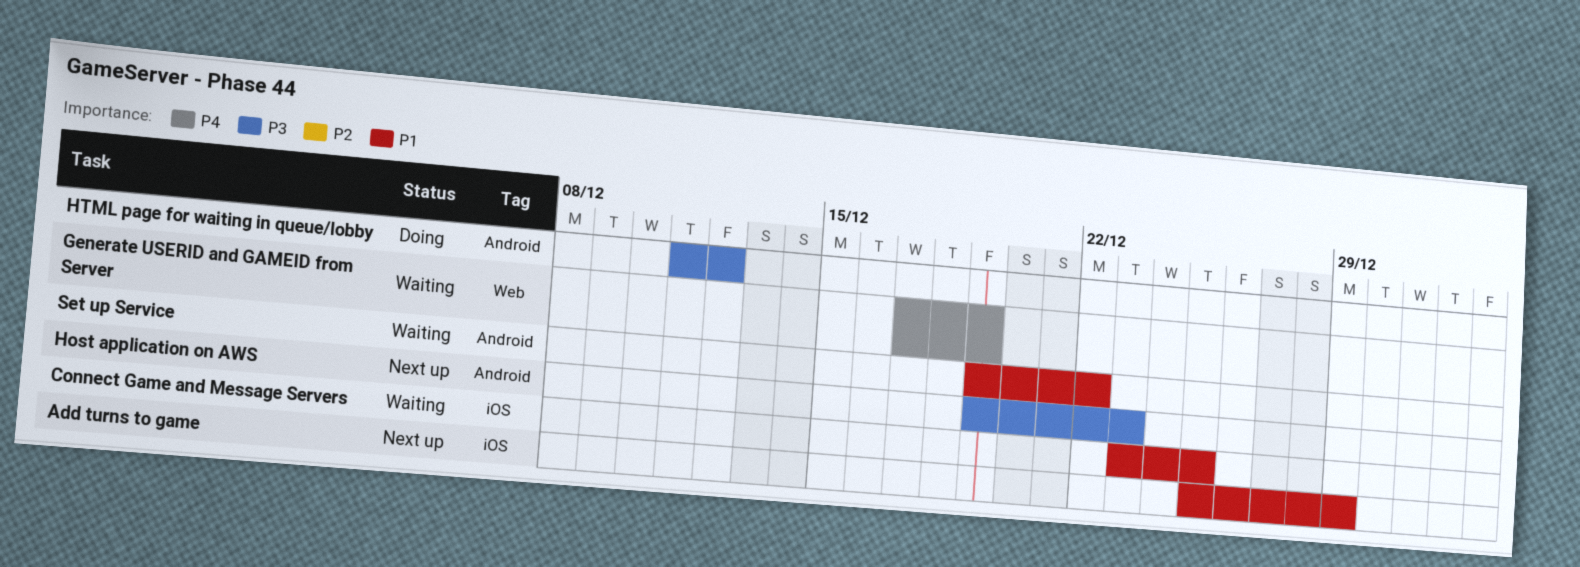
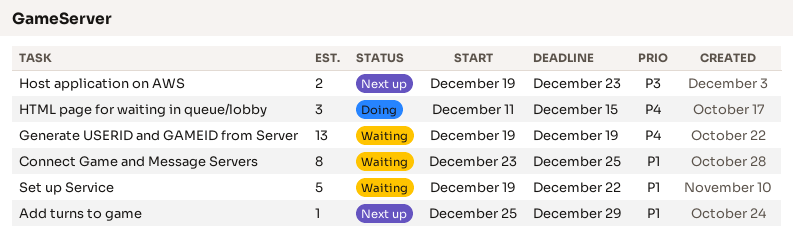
Generate USERID and GAMEID from Server, start: Dec 17 -> Dec 19
HTML page for waiting in queue/lobby, priority: P3 -> P4
HTML page for waiting in queue/lobby, due: Dec 12 -> Dec 15

